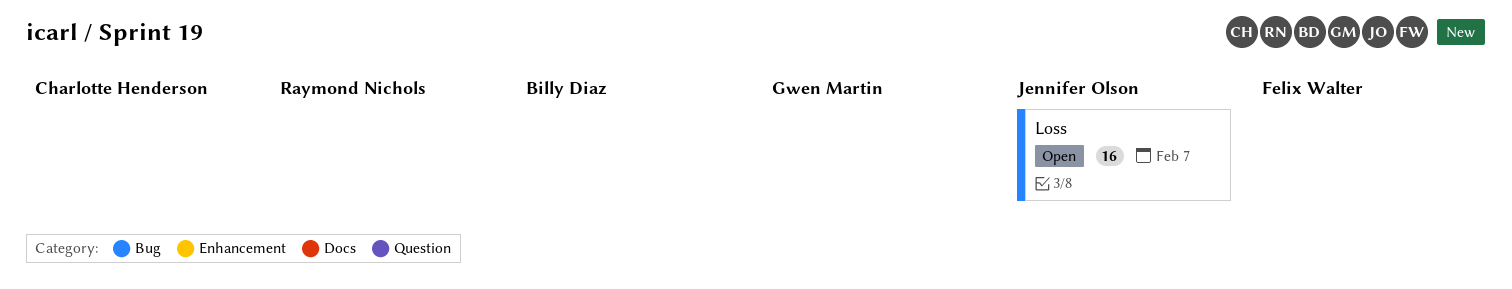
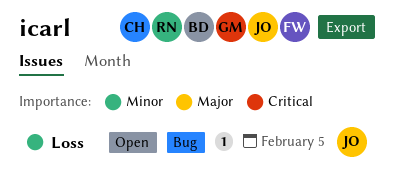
Loss, estimate: 16 -> 1
Loss, due: Feb 7 -> Feb 5

